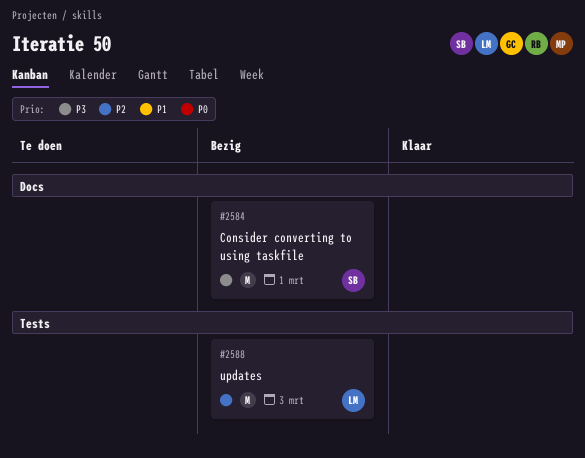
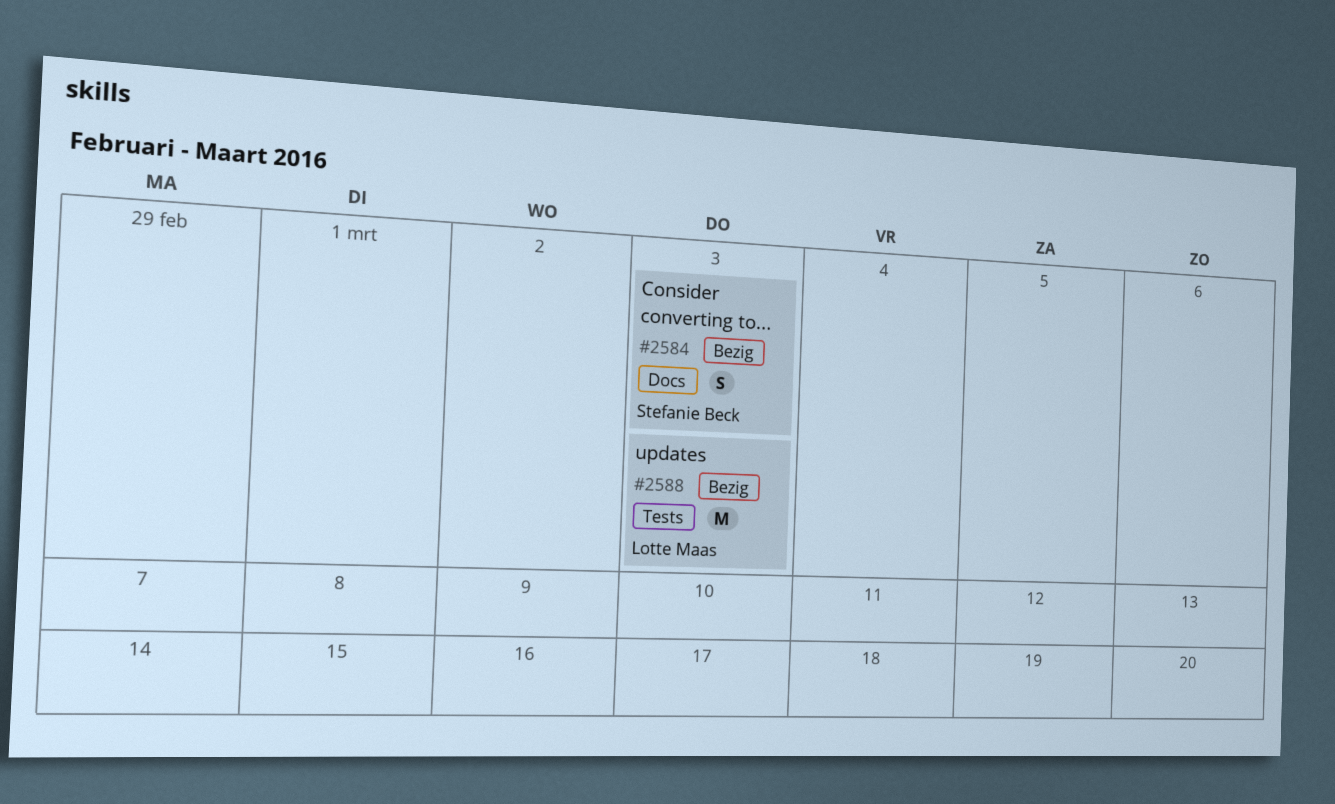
#2584, estimate: M -> S
#2584, due: Mar 1 -> Mar 3

